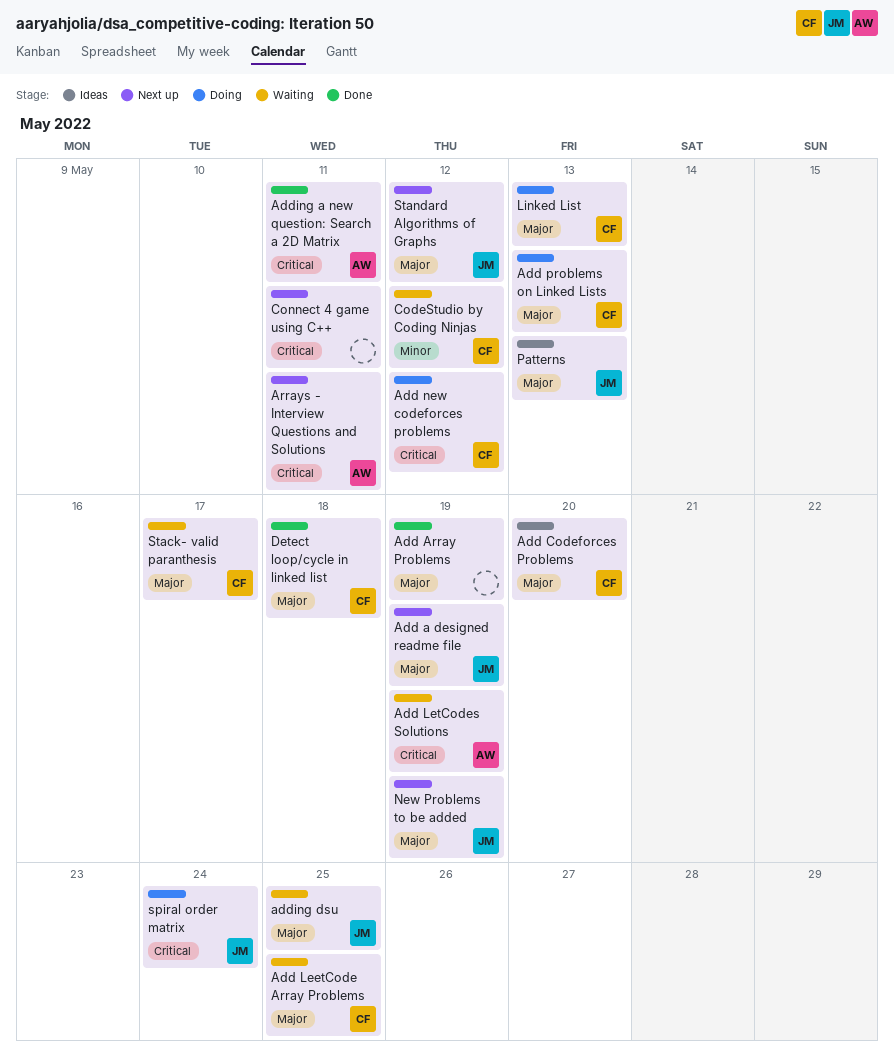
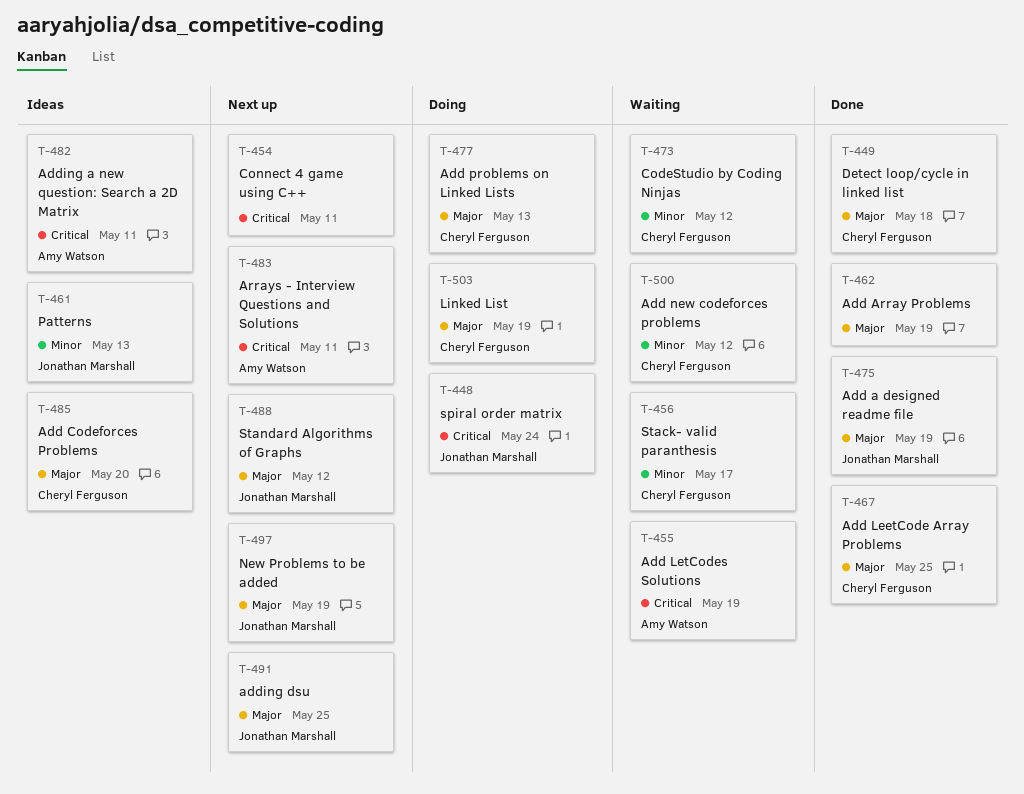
Add a designed readme file, status: Next up -> Done
Add LeetCode Array Problems, status: Waiting -> Done
Add new codeforces problems, status: Doing -> Waiting
Add new codeforces problems, priority: Critical -> Minor
Adding a new question: Search a 2D Matrix, status: Done -> Ideas
adding dsu, status: Waiting -> Next up
Linked List, due: May 13 -> May 19
Patterns, priority: Major -> Minor
Stack- valid paranthesis, priority: Major -> Minor

